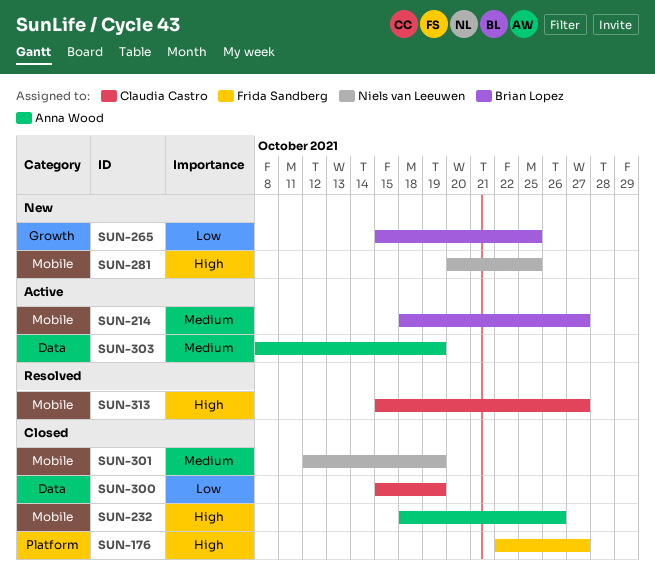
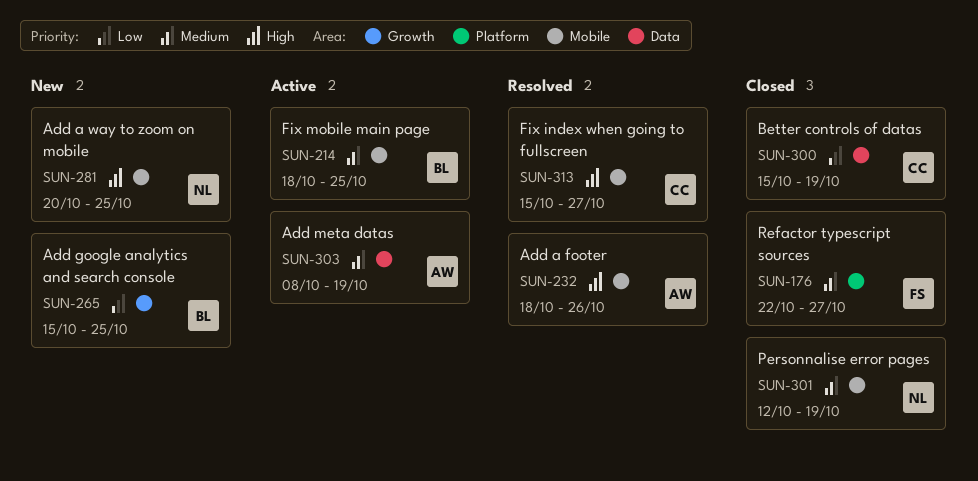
SUN-176, priority: High -> Medium
SUN-214, due: Oct 27 -> Oct 25
SUN-232, status: Closed -> Resolved

